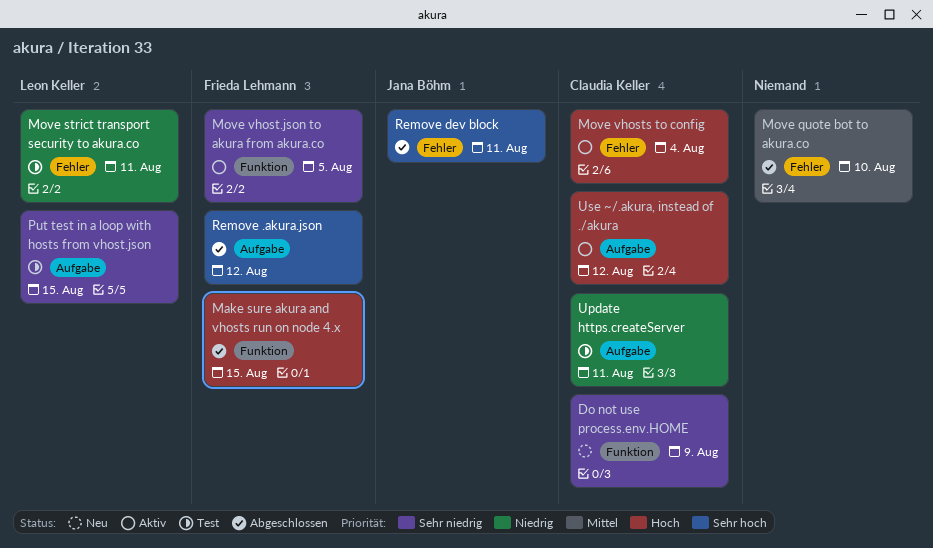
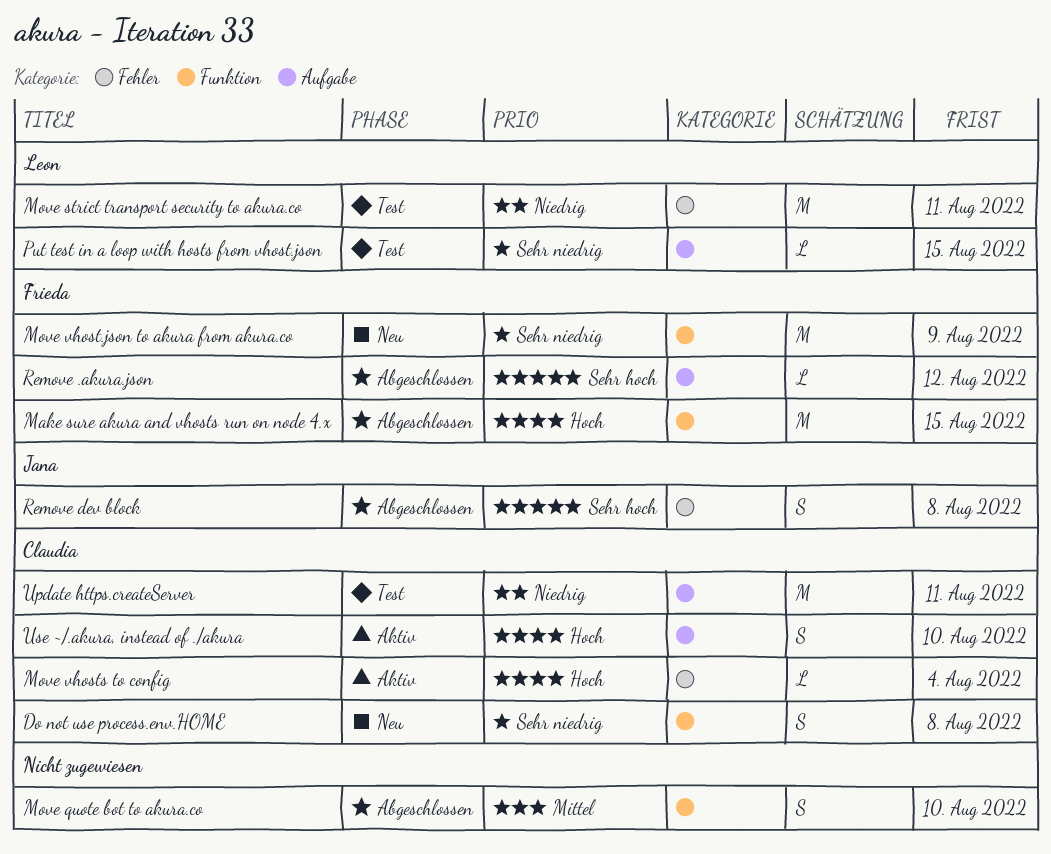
Do not use process.env.HOME, due: Aug 9 -> Aug 8
Move quote bot to akura.co, label: Fehler -> Funktion
Move vhost.json to akura from akura.co, status: Aktiv -> Neu
Move vhost.json to akura from akura.co, due: Aug 5 -> Aug 9
Remove dev block, due: Aug 11 -> Aug 8
Use ~/.akura, instead of ./akura, due: Aug 12 -> Aug 10

